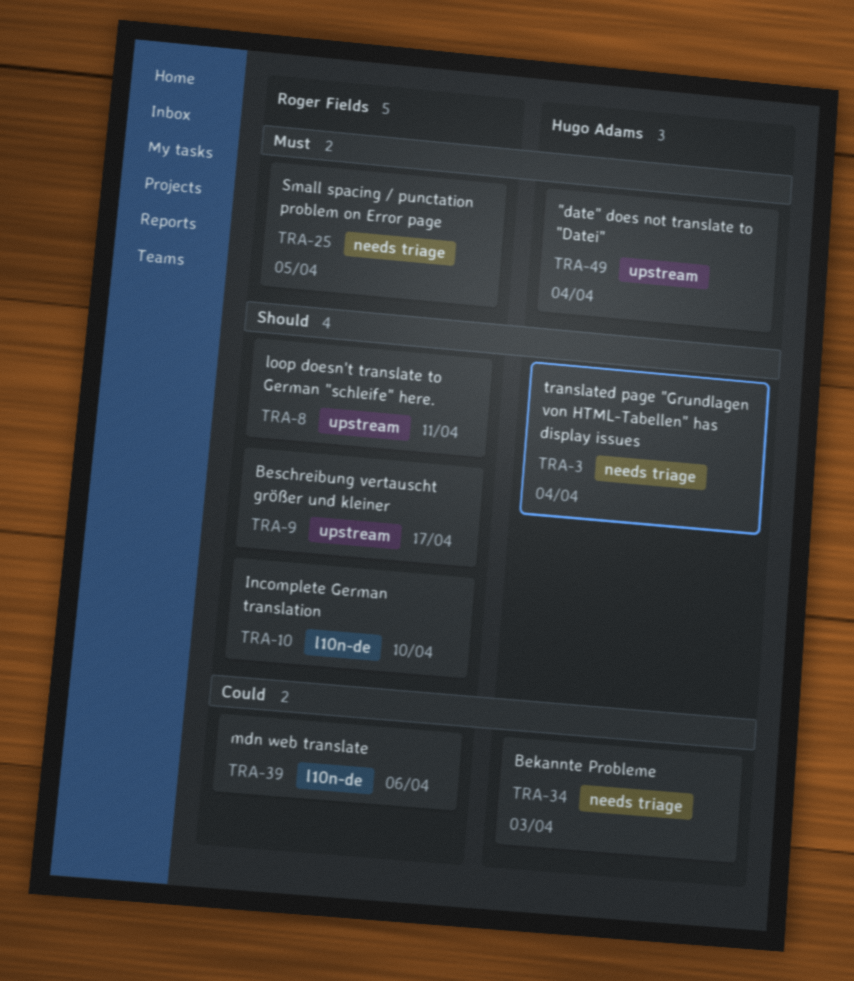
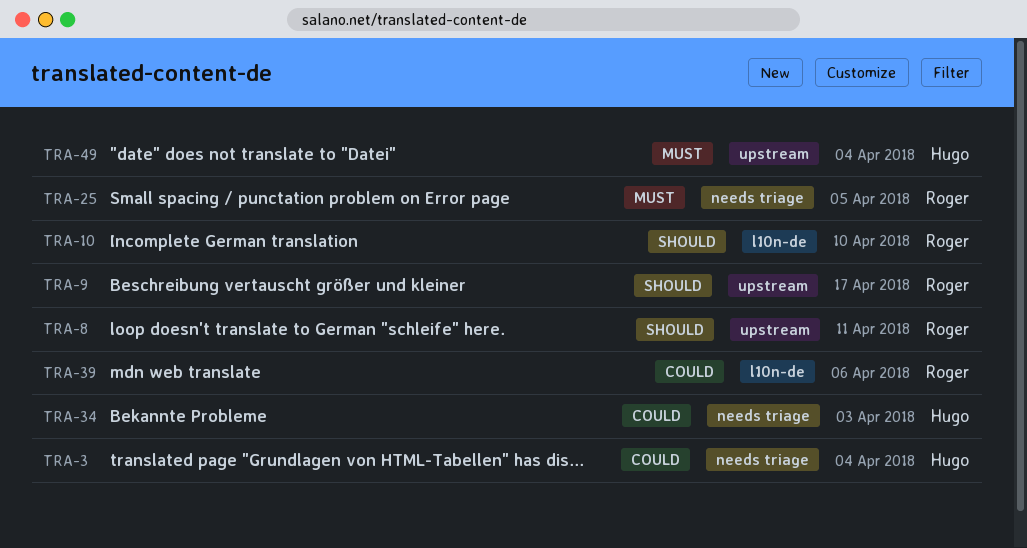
TRA-3, priority: Should -> Could

